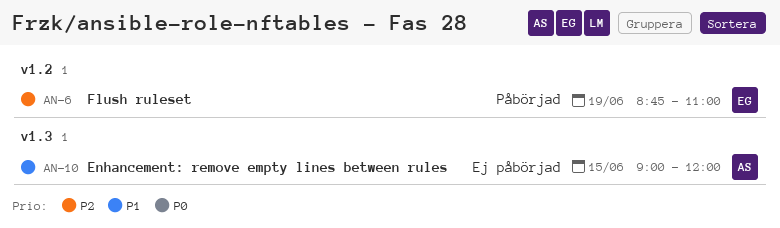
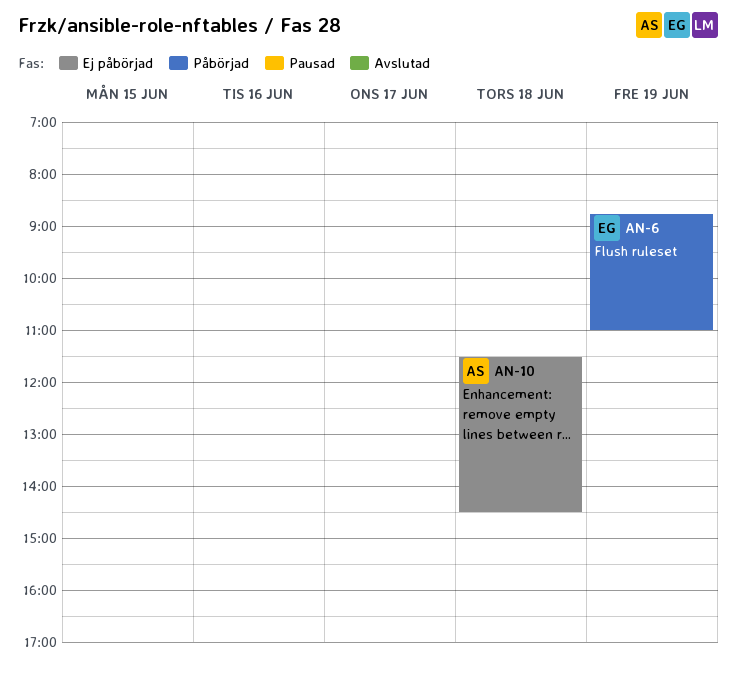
AN-10, day: Jun 15 -> Jun 18
AN-10, begins: 09:00 -> 11:30
AN-10, ends: 12:00 -> 14:30

